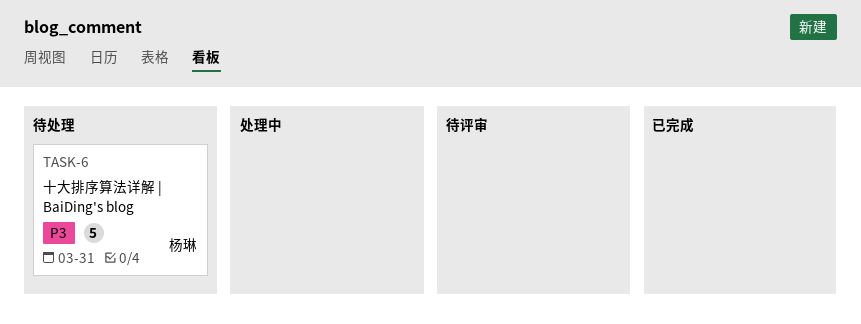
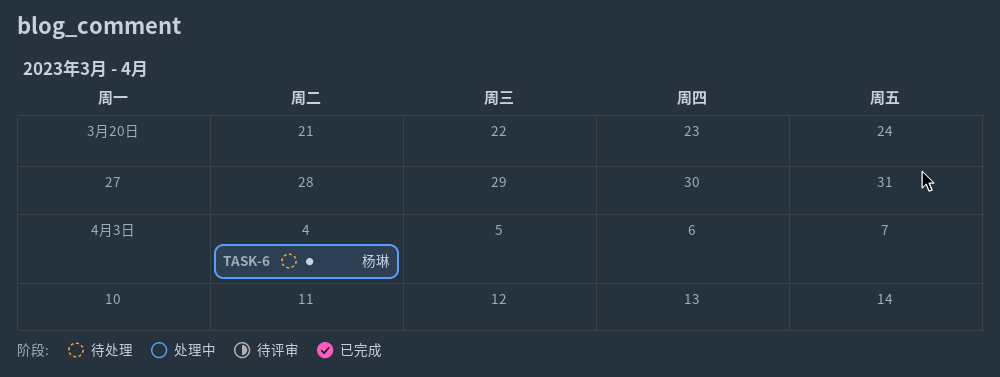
TASK-6, estimate: 5 -> 1
TASK-6, due: Mar 31 -> Apr 4

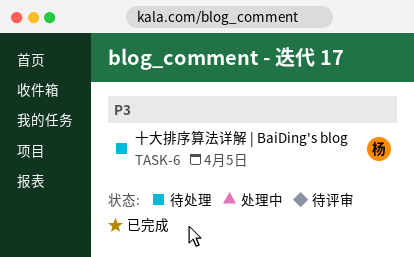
TASK-6, due: Apr 4 -> Apr 5

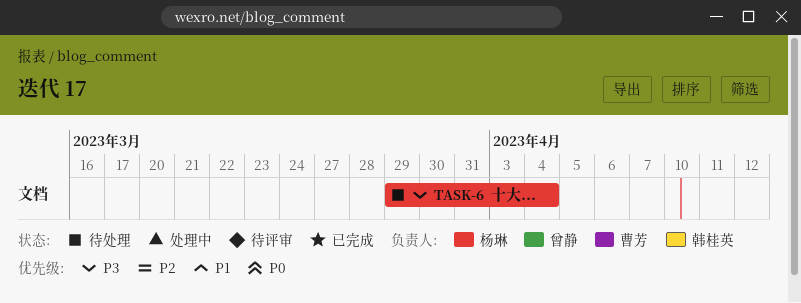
TASK-6, due: Apr 5 -> Apr 4

